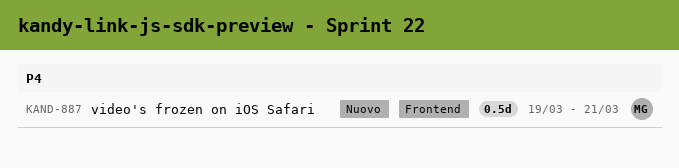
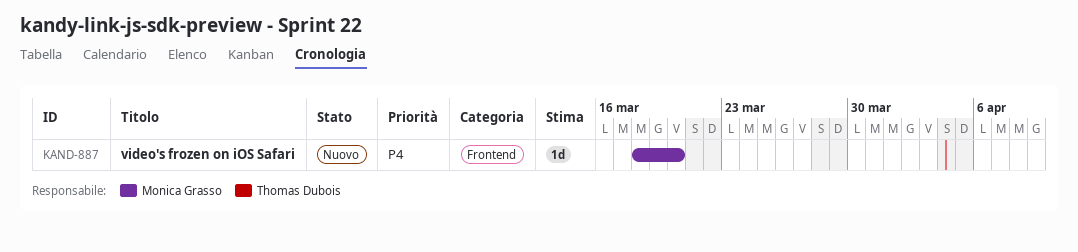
KAND-887, estimate: 0.5d -> 1d
KAND-887, start: Mar 19 -> Mar 18
KAND-887, due: Mar 21 -> Mar 20

